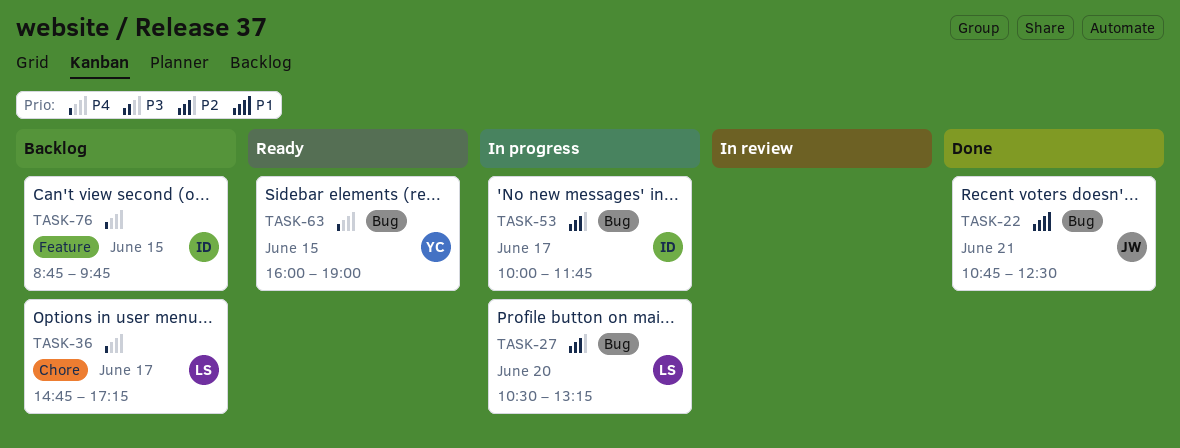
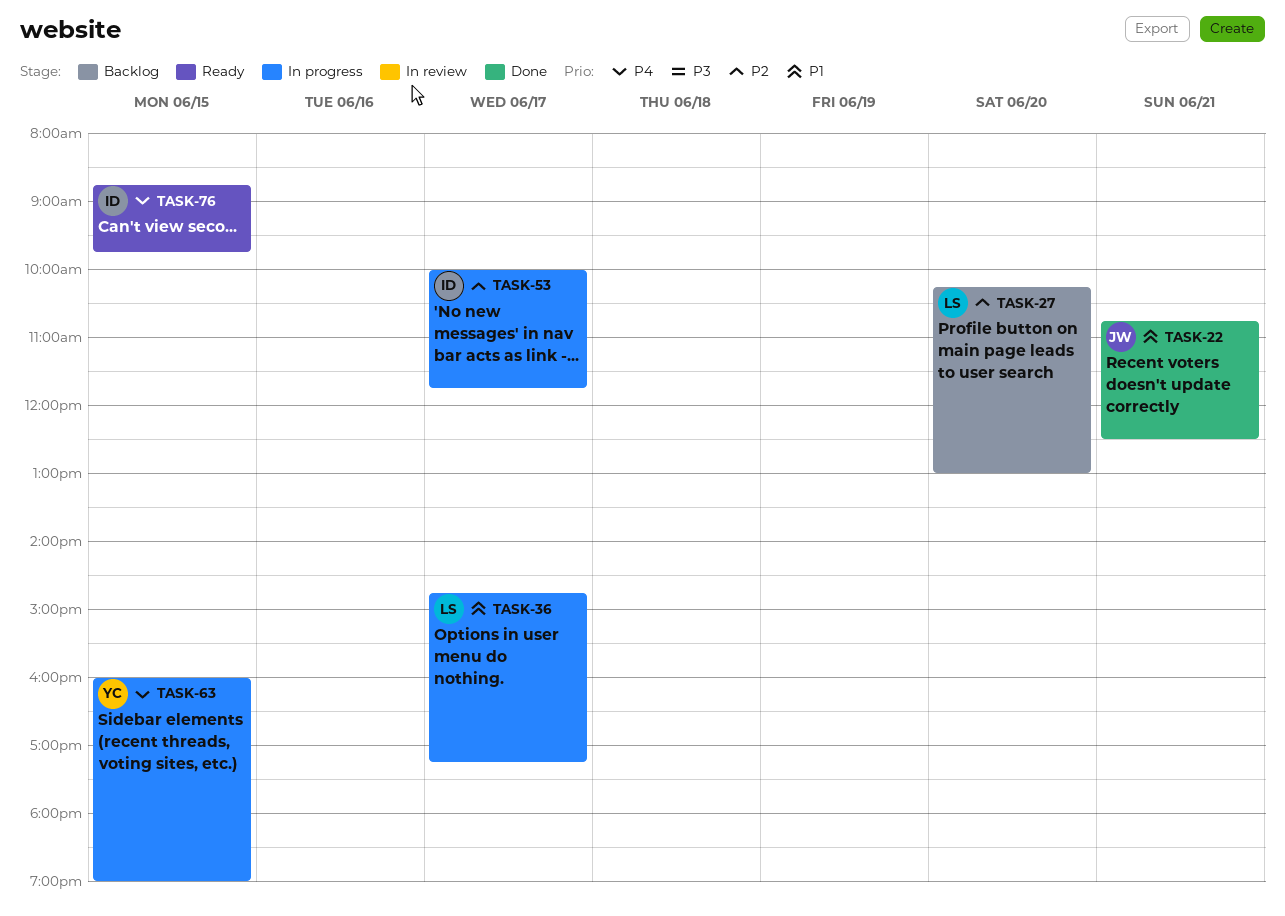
TASK-27, status: In progress -> Backlog
TASK-27, begins: 10:30 -> 10:15
TASK-27, ends: 13:15 -> 13:00
TASK-36, status: Backlog -> In progress
TASK-36, priority: P4 -> P1
TASK-63, status: Ready -> In progress
TASK-76, status: Backlog -> Ready

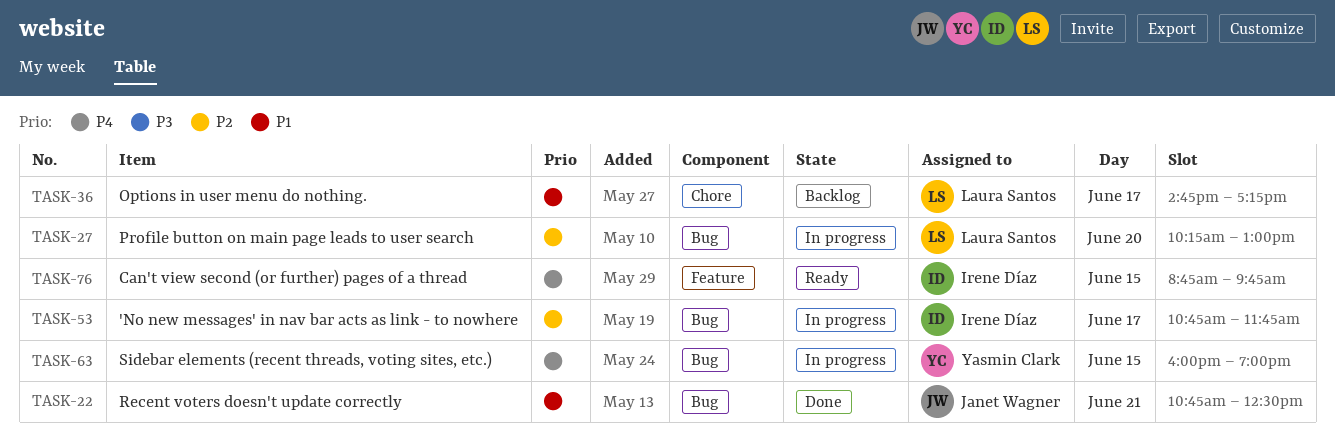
TASK-27, status: Backlog -> In progress
TASK-36, status: In progress -> Backlog
TASK-53, begins: 10:00 -> 10:45

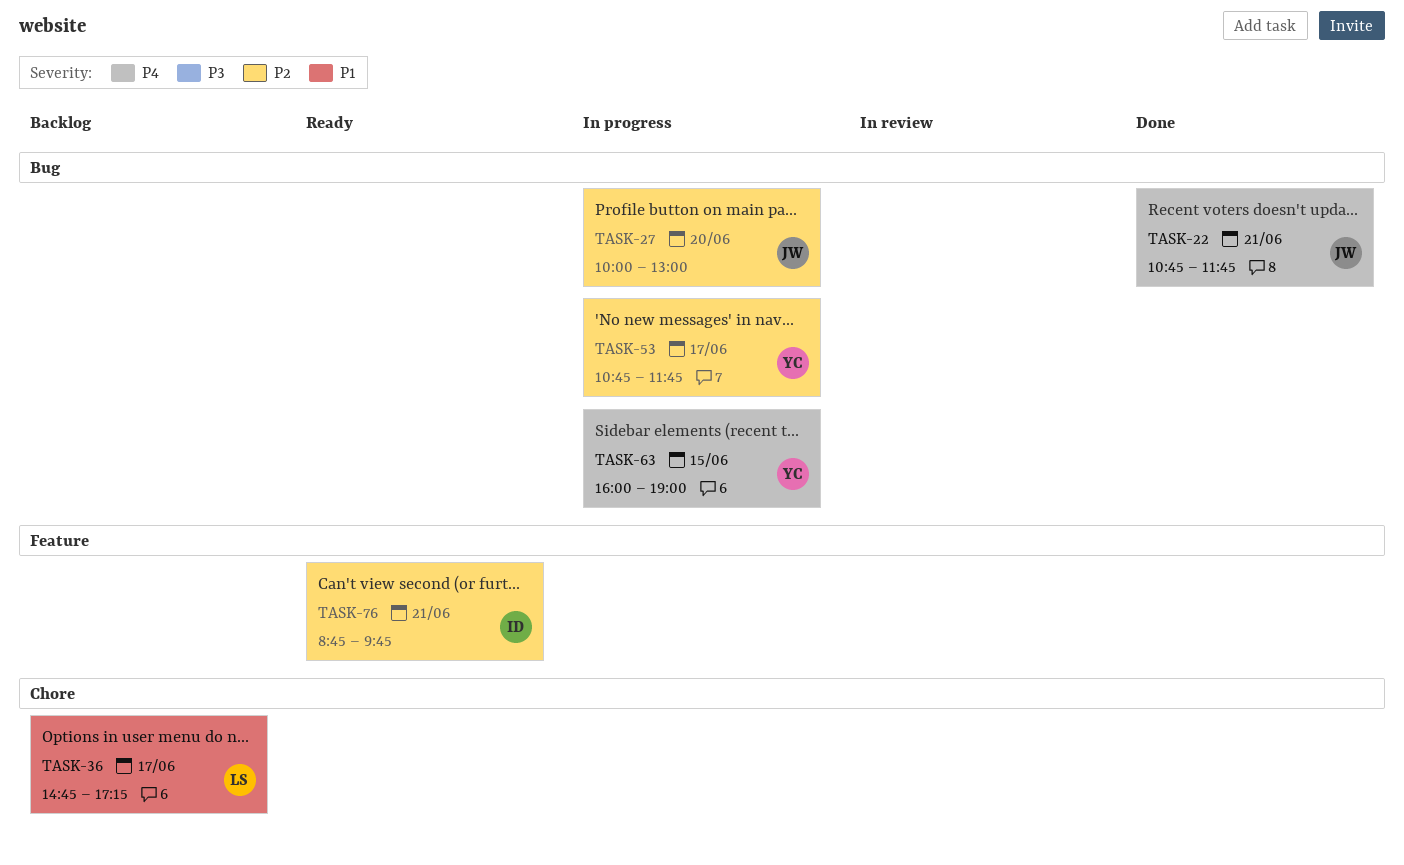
TASK-22, priority: P1 -> P4
TASK-22, ends: 12:30 -> 11:45
TASK-27, owner: Laura Santos -> Janet Wagner
TASK-27, begins: 10:15 -> 10:00
TASK-53, owner: Irene Díaz -> Yasmin Clark
TASK-76, priority: P4 -> P2
TASK-76, day: Jun 15 -> Jun 21

